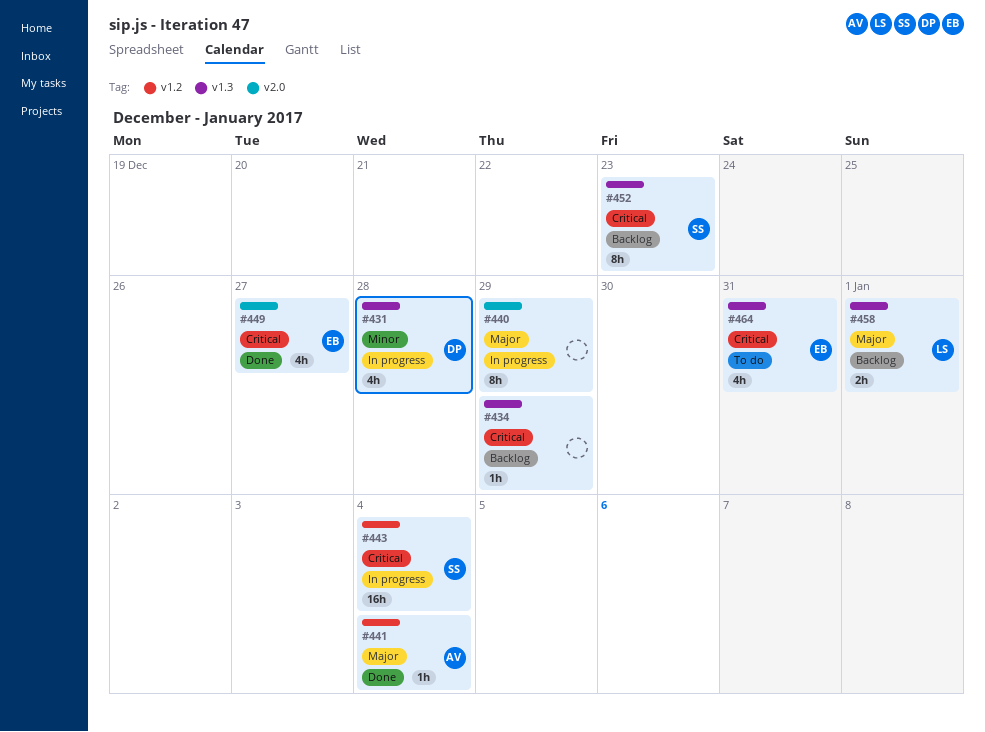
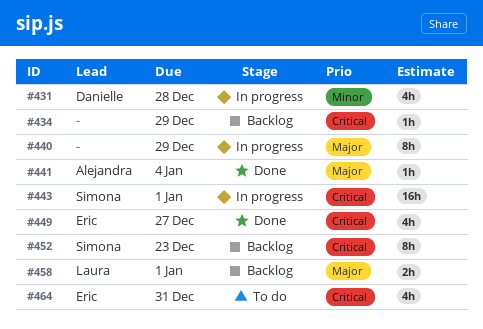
#443, due: Jan 4 -> Jan 1

